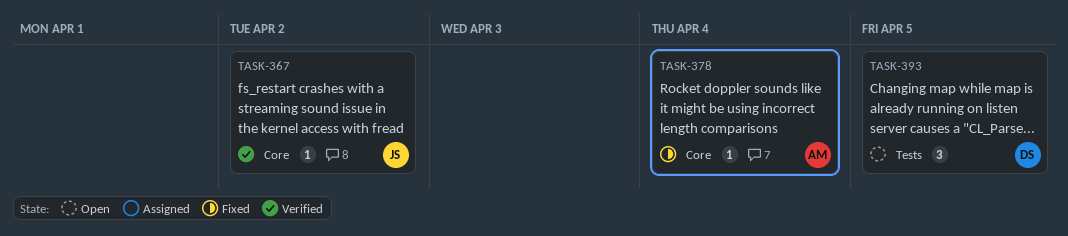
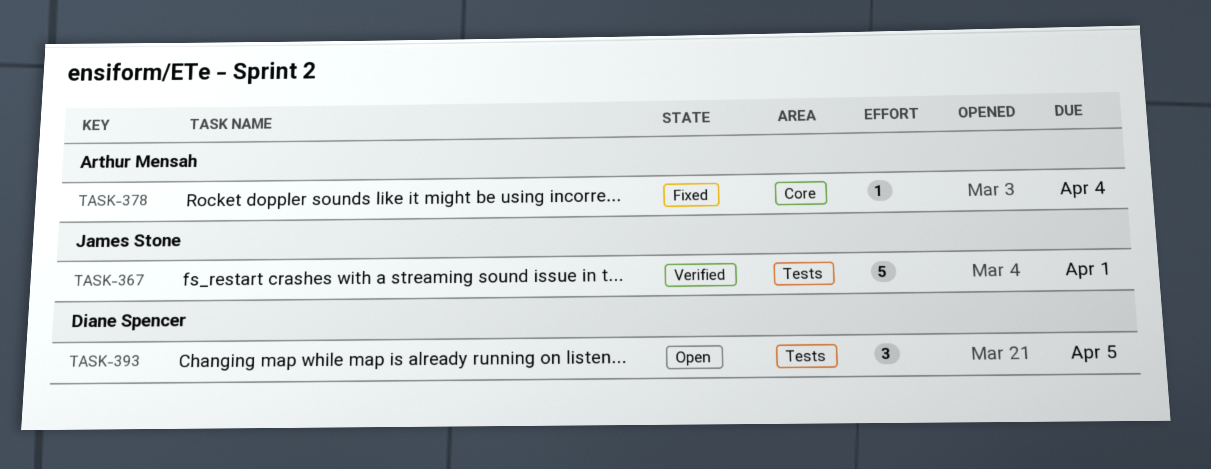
TASK-367, label: Core -> Tests
TASK-367, estimate: 1 -> 5
TASK-367, due: Apr 2 -> Apr 1

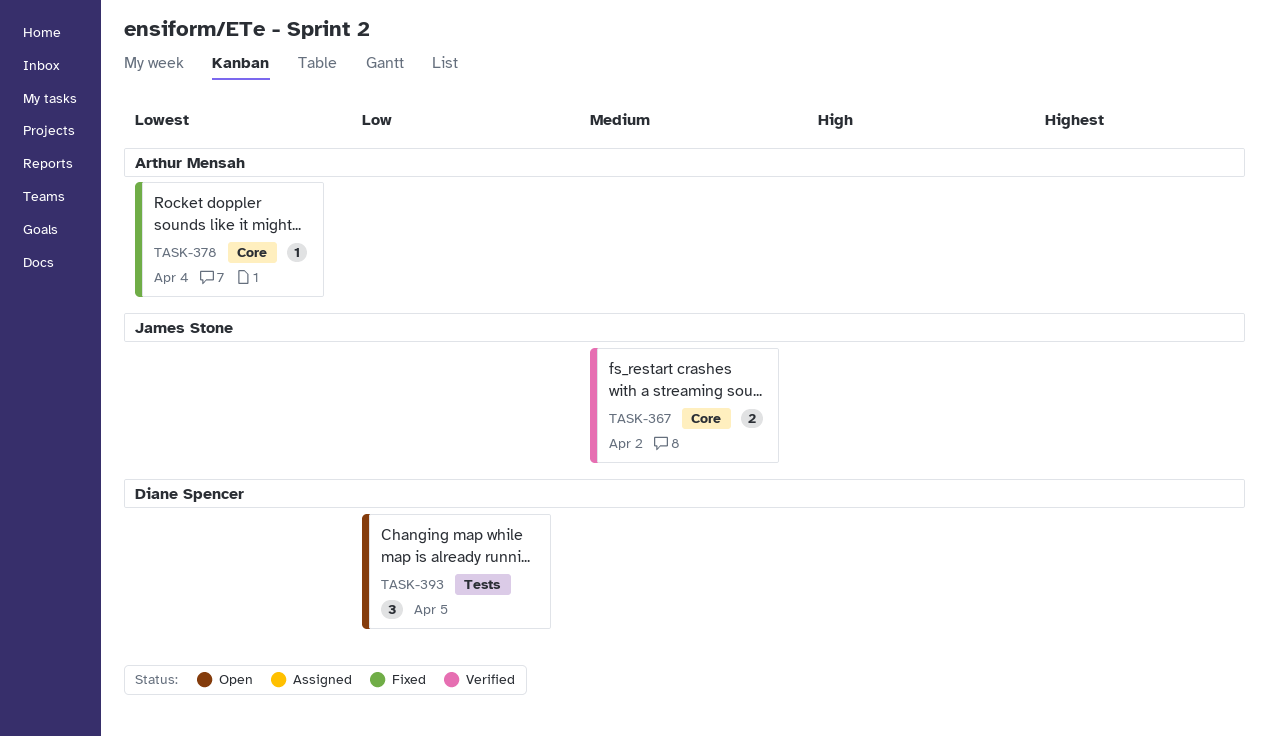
TASK-367, label: Tests -> Core
TASK-367, estimate: 5 -> 2
TASK-367, due: Apr 1 -> Apr 2

